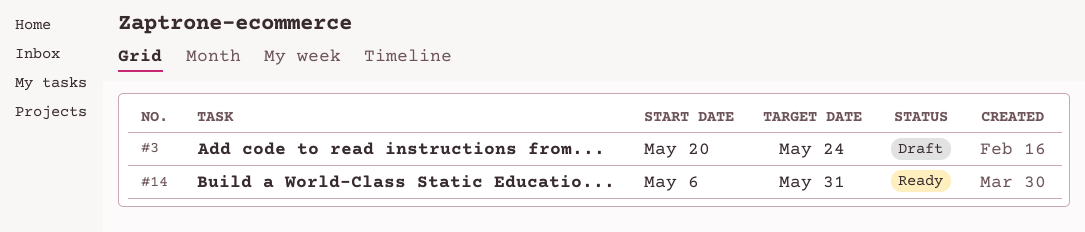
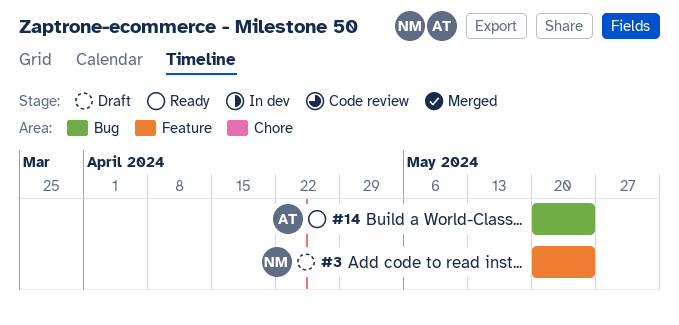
#14, start: May 6 -> May 20
#14, due: May 31 -> May 24

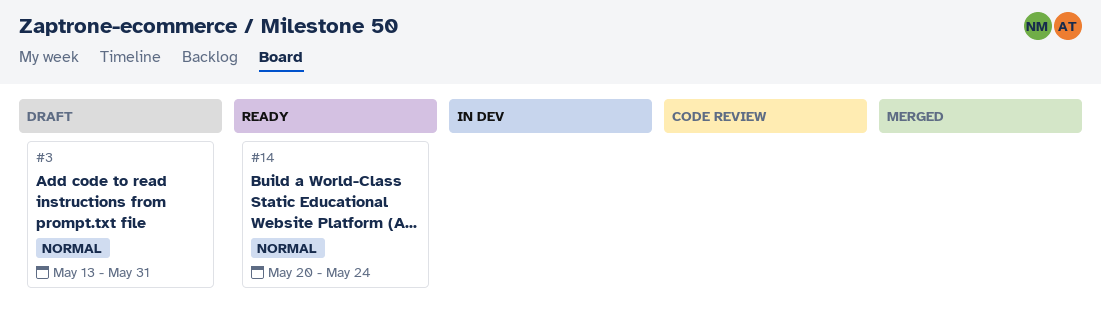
#3, start: May 20 -> May 13
#3, due: May 24 -> May 31

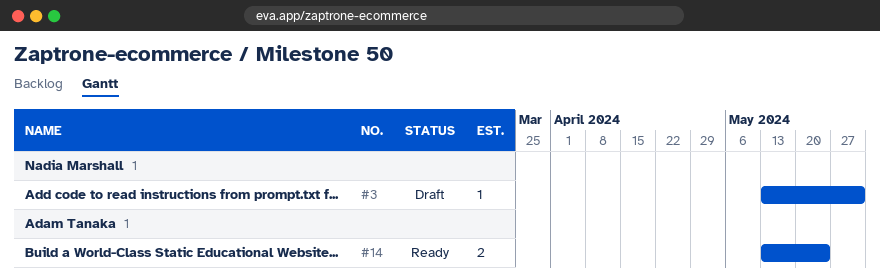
#14, start: May 20 -> May 13

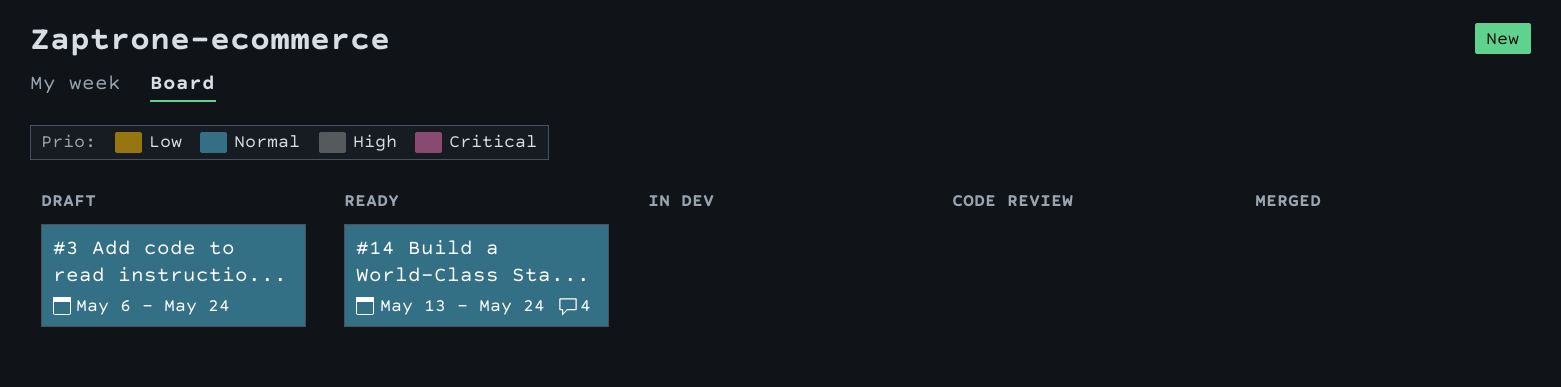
#3, start: May 13 -> May 6
#3, due: May 31 -> May 24

